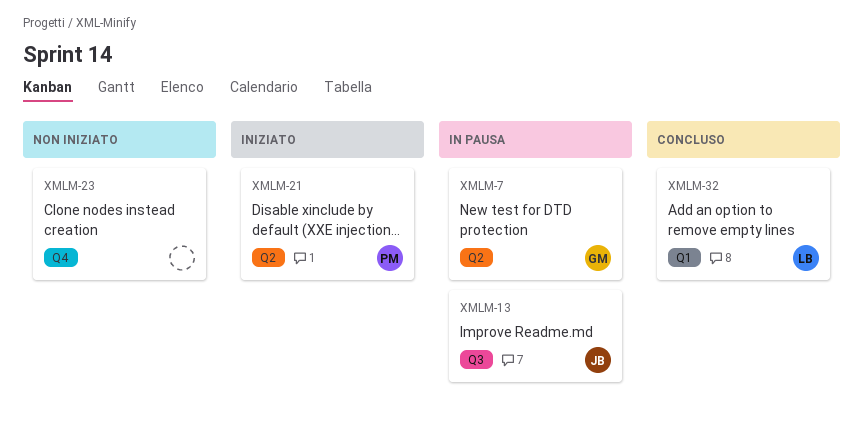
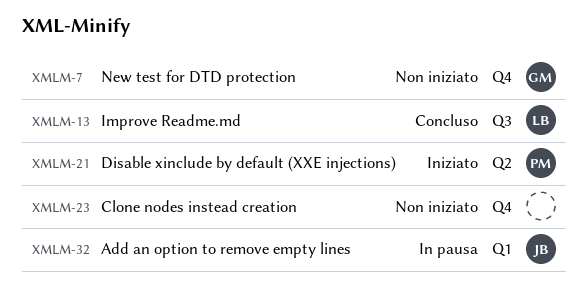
XMLM-7, status: In pausa -> Non iniziato
XMLM-7, label: Q2 -> Q4
XMLM-13, status: In pausa -> Concluso
XMLM-13, owner: JB -> LB
XMLM-32, status: Concluso -> In pausa
XMLM-32, owner: LB -> JB

